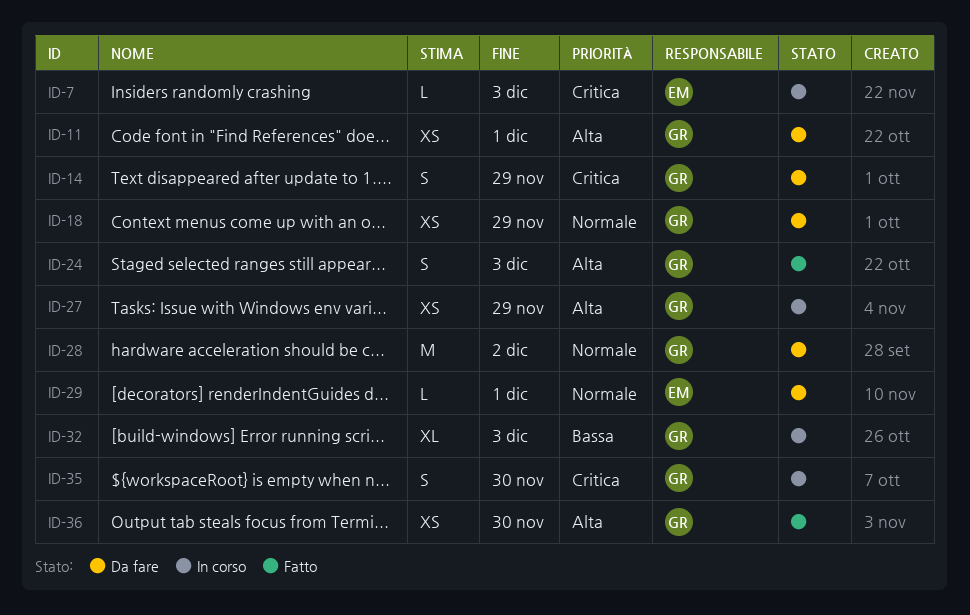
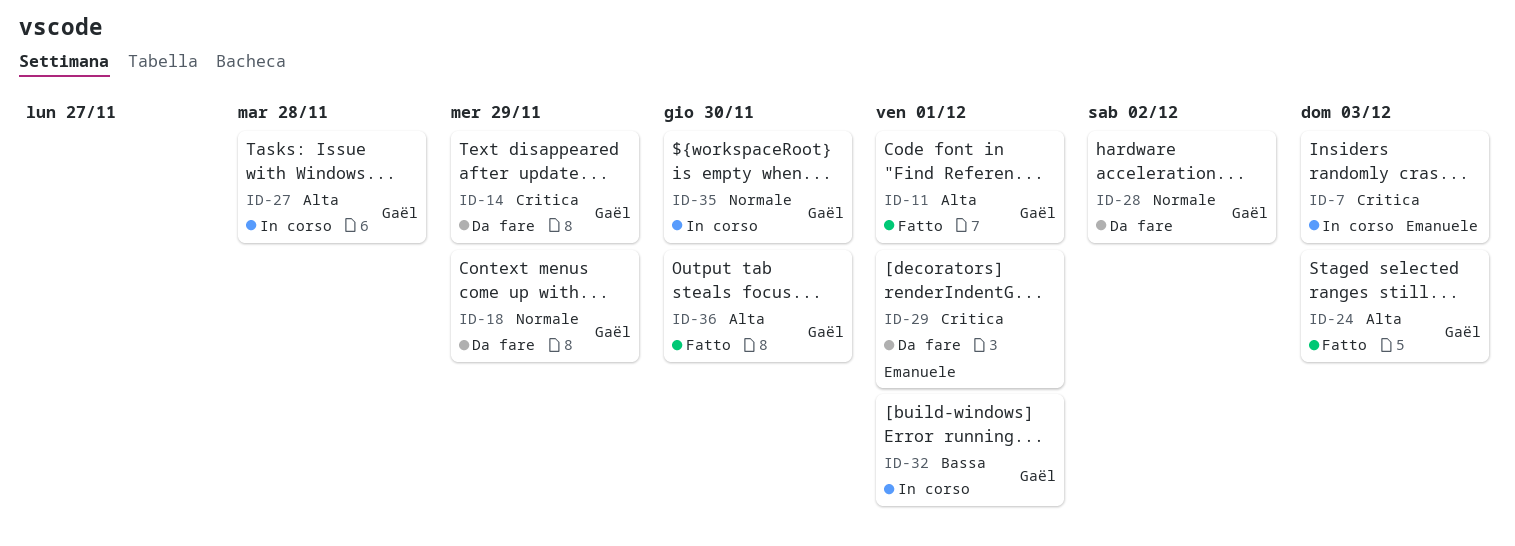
ID-11, status: Da fare -> Fatto
ID-27, due: Nov 29 -> Nov 28
ID-29, priority: Normale -> Critica
ID-32, due: Dec 3 -> Dec 1
ID-35, priority: Critica -> Normale

